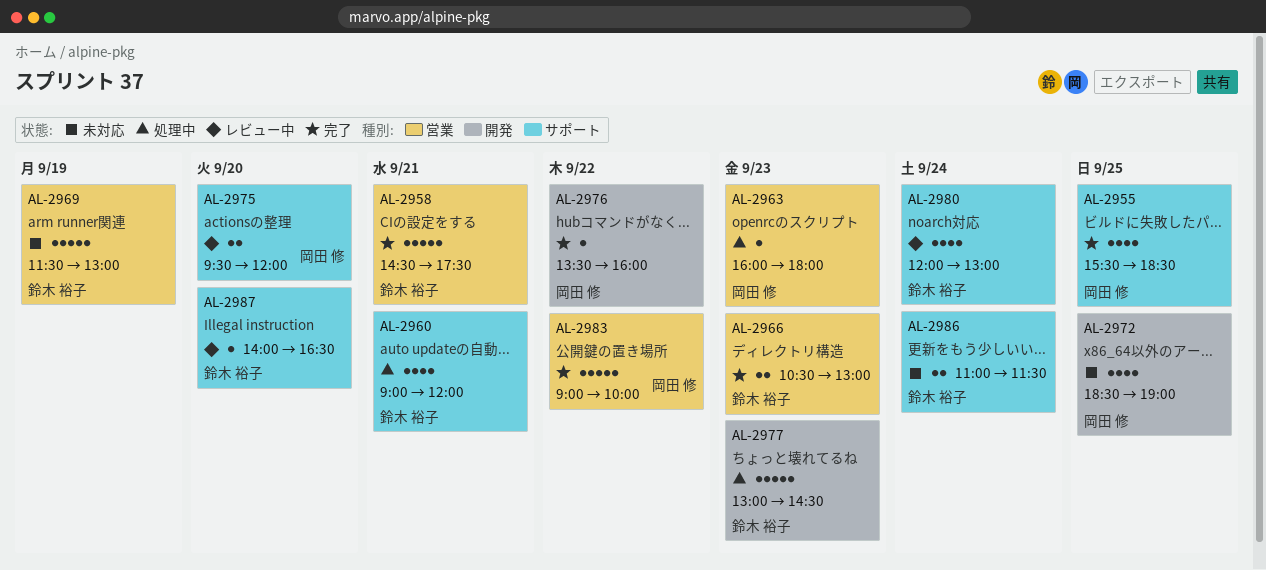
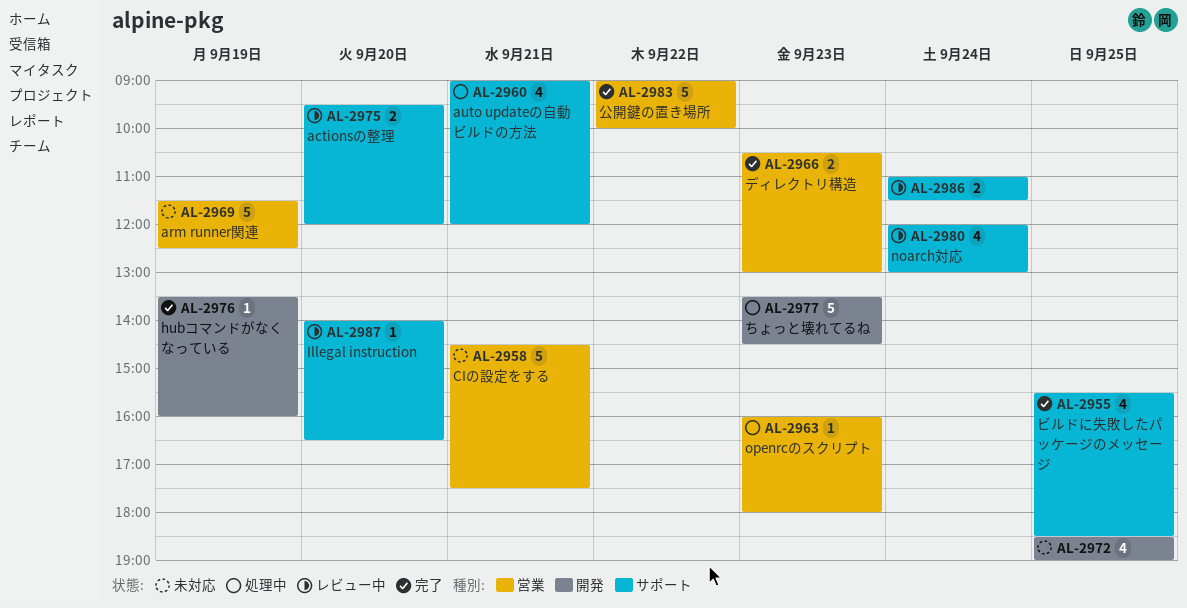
AL-2958, status: 完了 -> 未対応
AL-2969, ends: 13:00 -> 12:30
AL-2976, day: Sep 22 -> Sep 19
AL-2977, begins: 13:00 -> 13:30
AL-2986, status: 未対応 -> レビュー中

